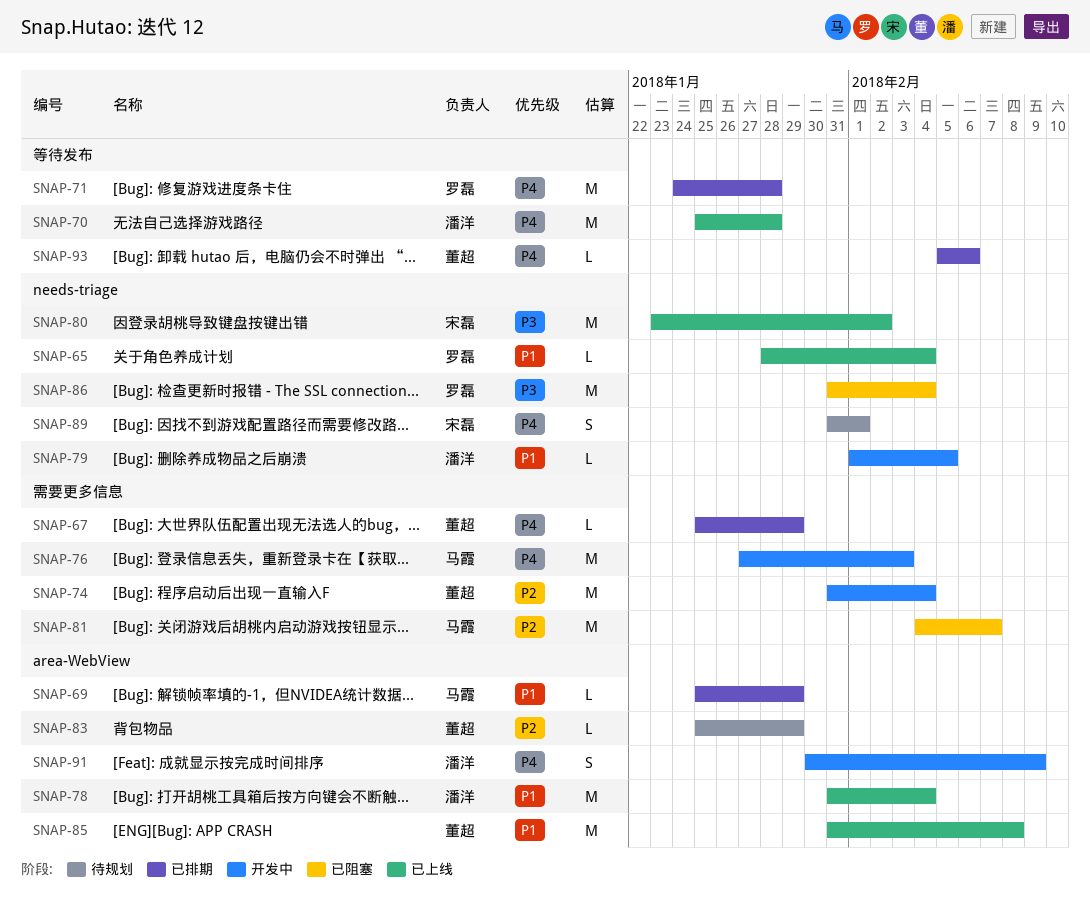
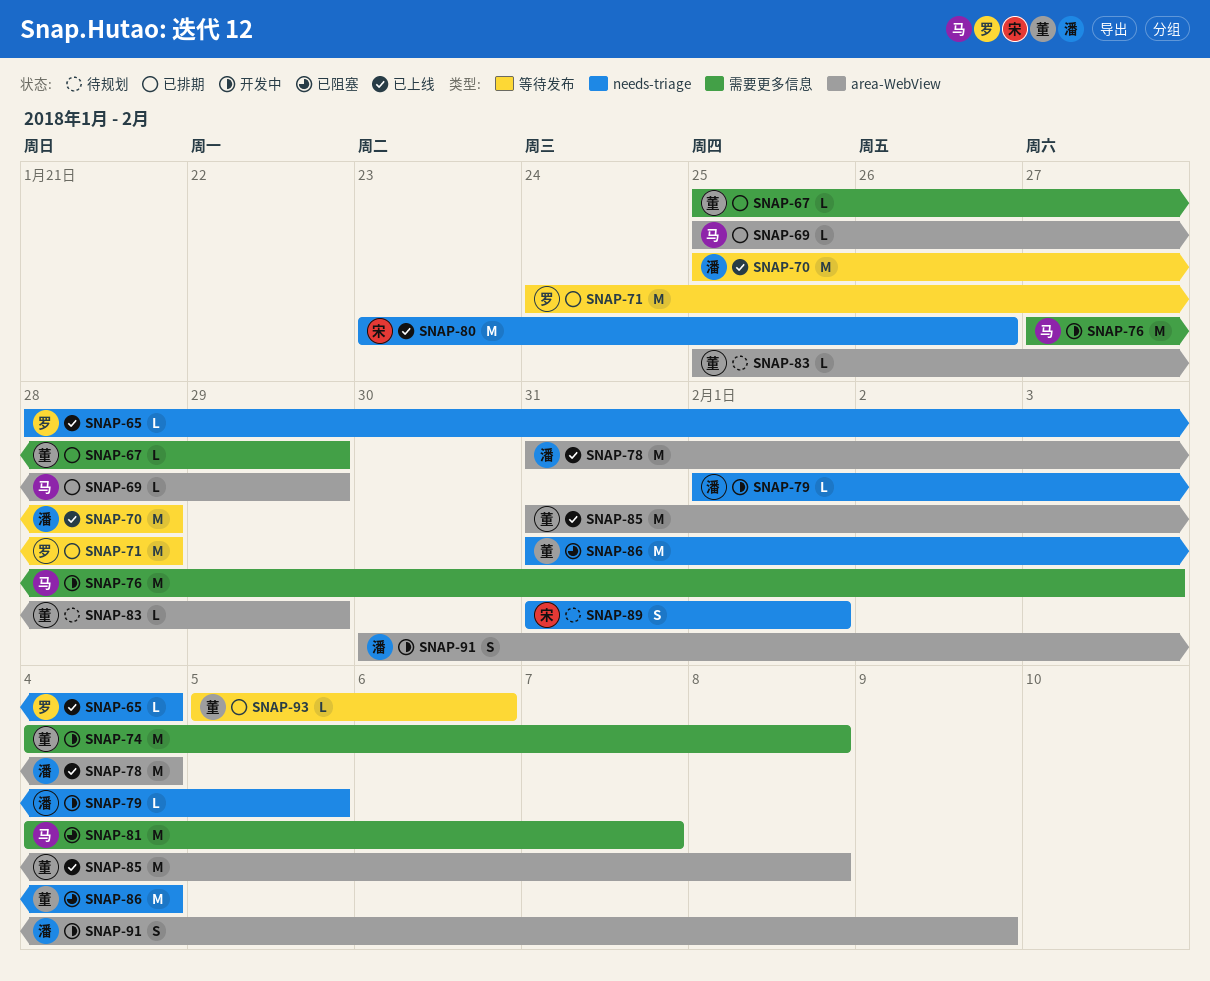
SNAP-74, start: Jan 31 -> Feb 4
SNAP-74, due: Feb 4 -> Feb 8
SNAP-80, due: Feb 2 -> Jan 26
SNAP-86, owner: 罗磊 -> 董超

